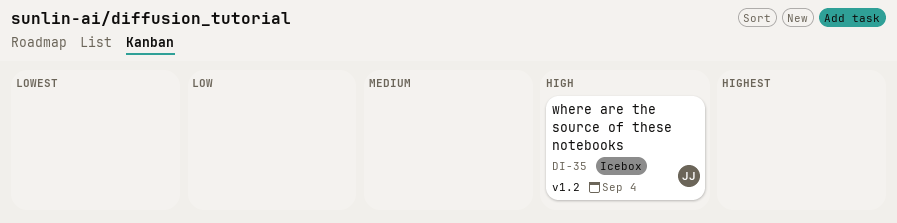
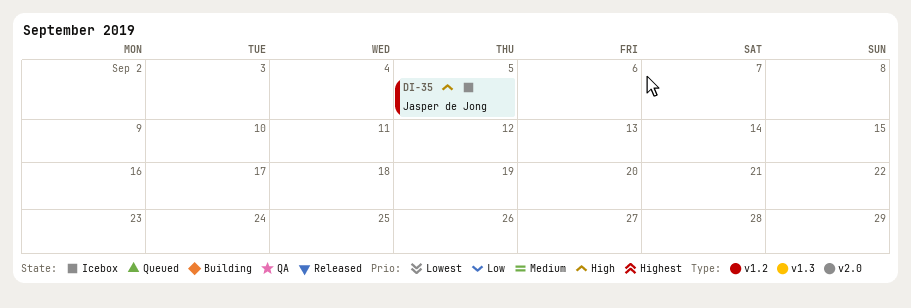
DI-35, due: Sep 4 -> Sep 5

